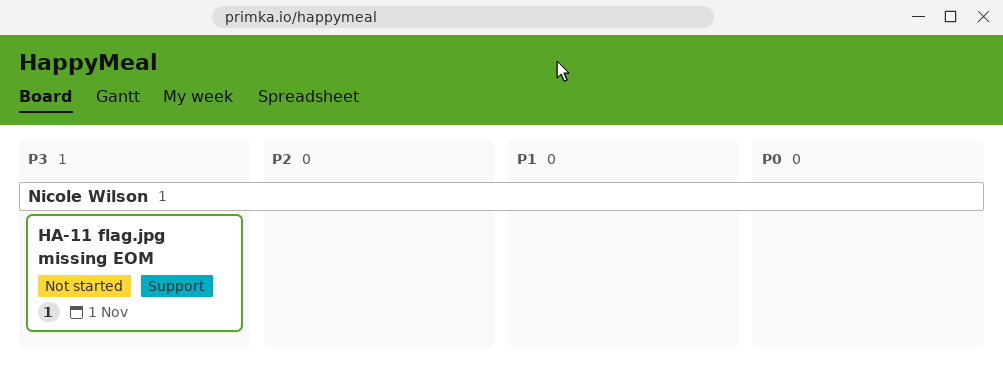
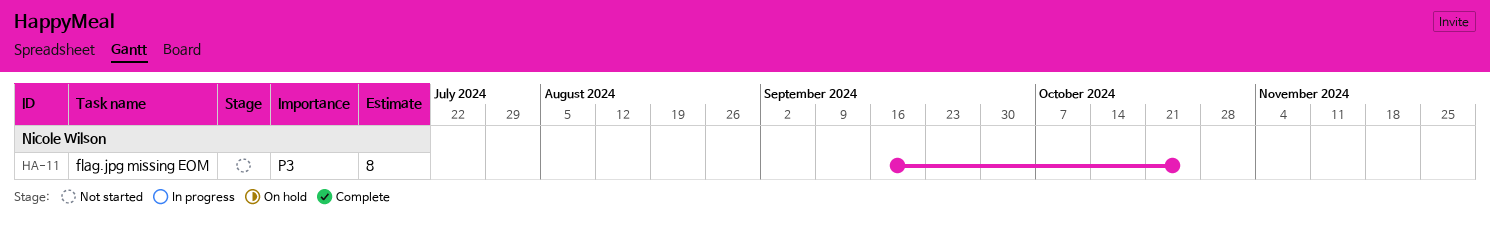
HA-11, estimate: 1 -> 8
HA-11, due: Nov 1 -> Oct 25

